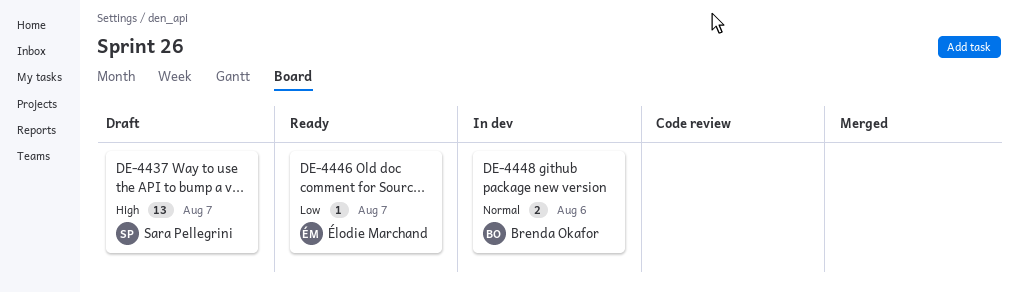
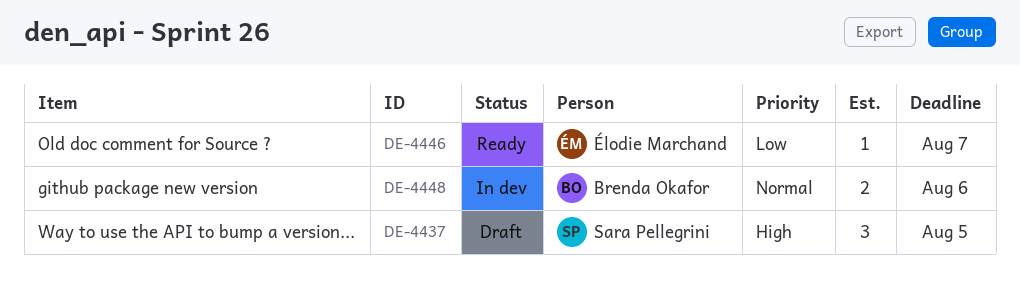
DE-4437, estimate: 13 -> 3
DE-4437, due: Aug 7 -> Aug 5

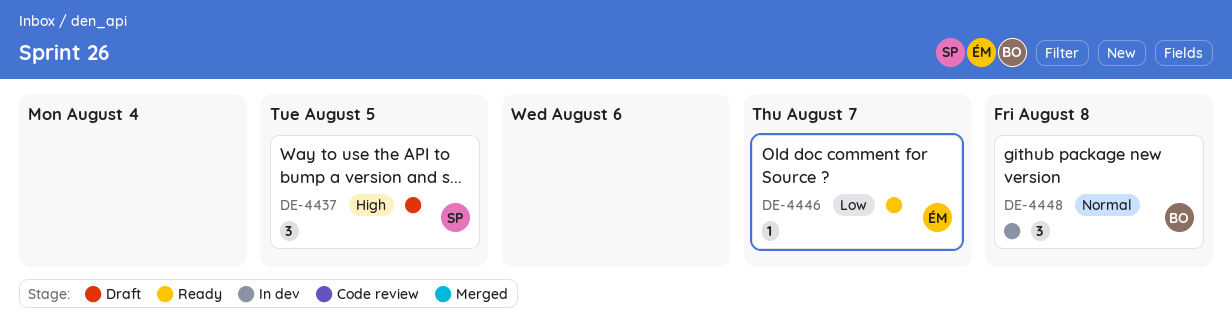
DE-4448, estimate: 2 -> 3
DE-4448, due: Aug 6 -> Aug 8

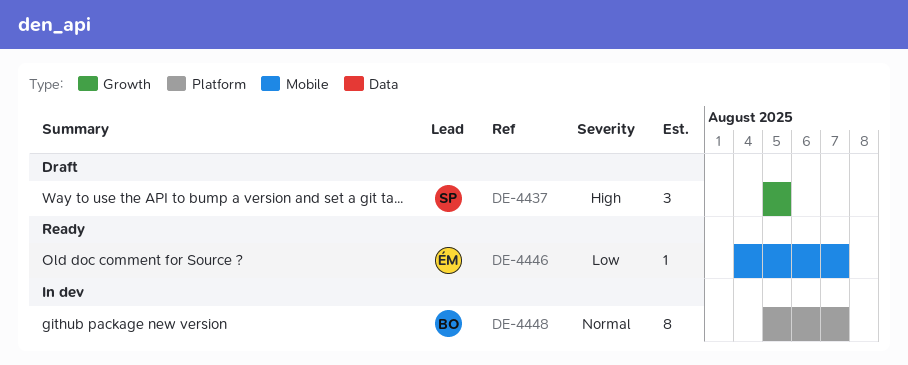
DE-4448, estimate: 3 -> 8
DE-4448, due: Aug 8 -> Aug 7

